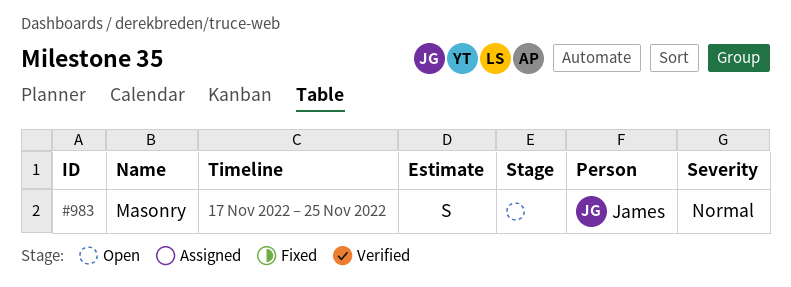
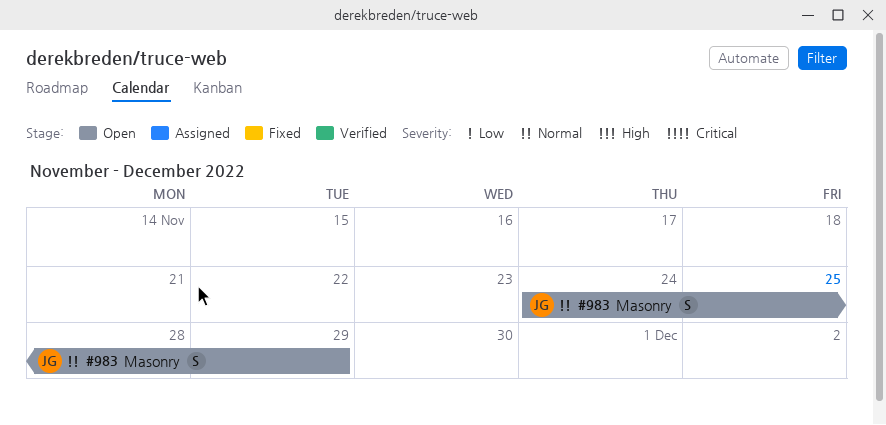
#983, start: Nov 17 -> Nov 24
#983, due: Nov 25 -> Nov 29

